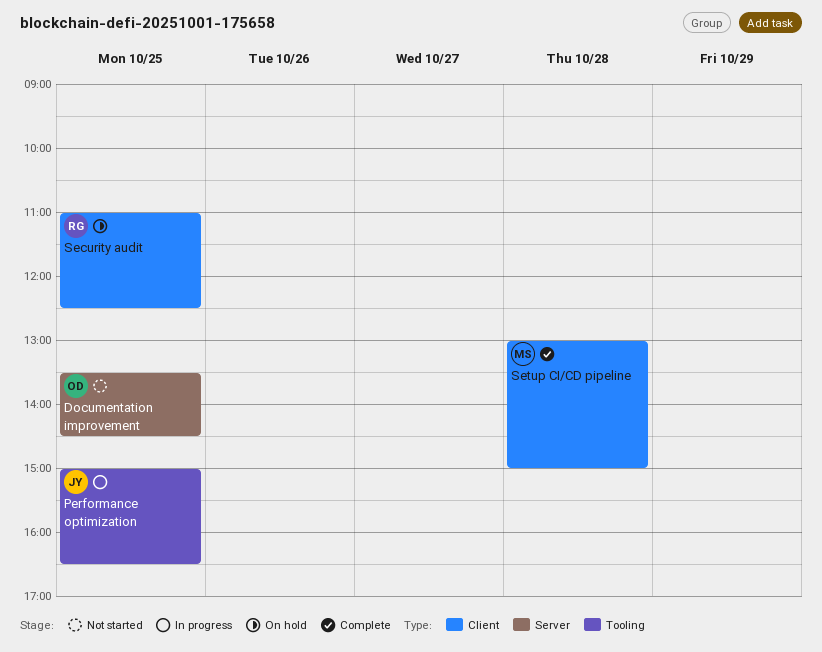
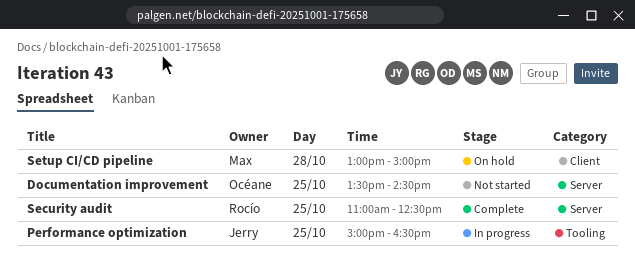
Security audit, status: On hold -> Complete
Security audit, label: Client -> Server
Setup CI/CD pipeline, status: Complete -> On hold

